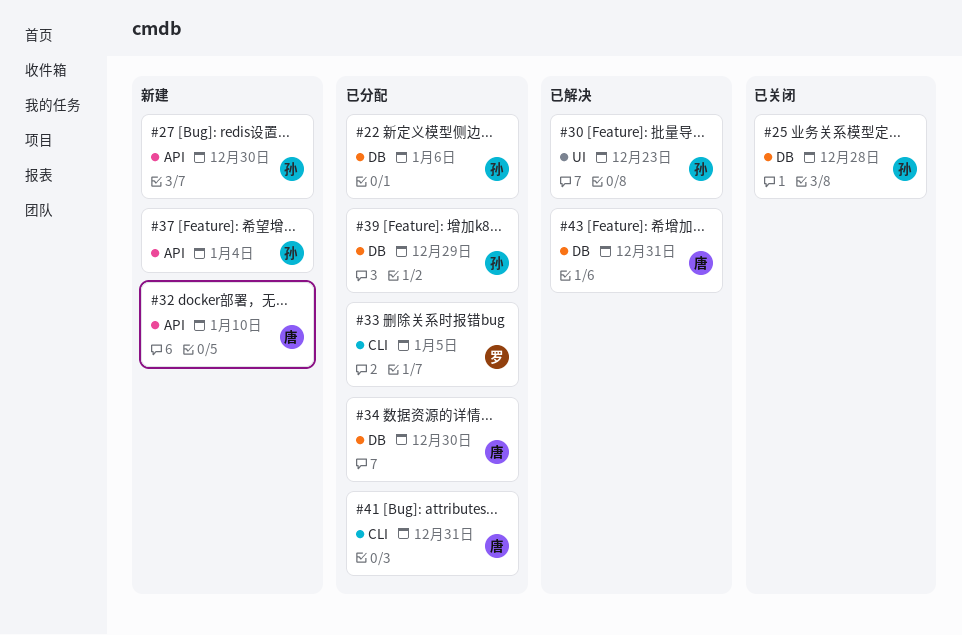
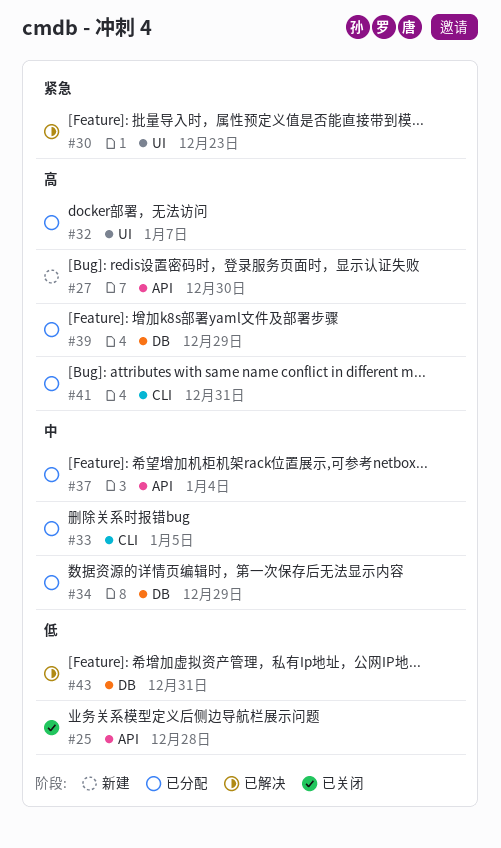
#22: present -> none
#25, label: DB -> API
#32, status: 新建 -> 已分配
#32, label: API -> UI
#32, due: Jan 10 -> Jan 7
#34, due: Dec 30 -> Dec 29
#37, status: 新建 -> 已分配

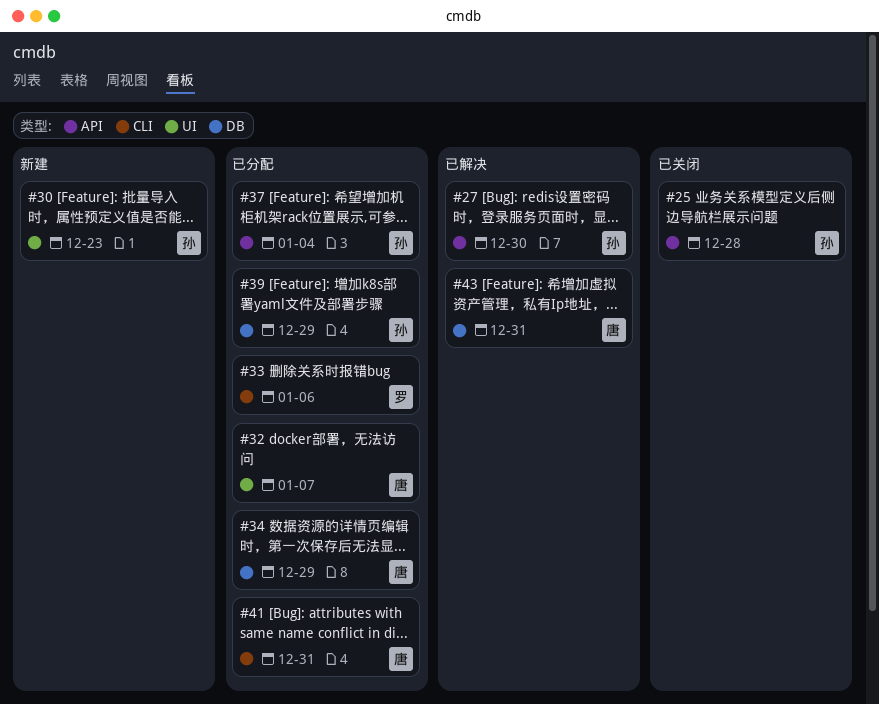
#27, status: 新建 -> 已解决
#30, status: 已解决 -> 新建
#33, due: Jan 5 -> Jan 6

